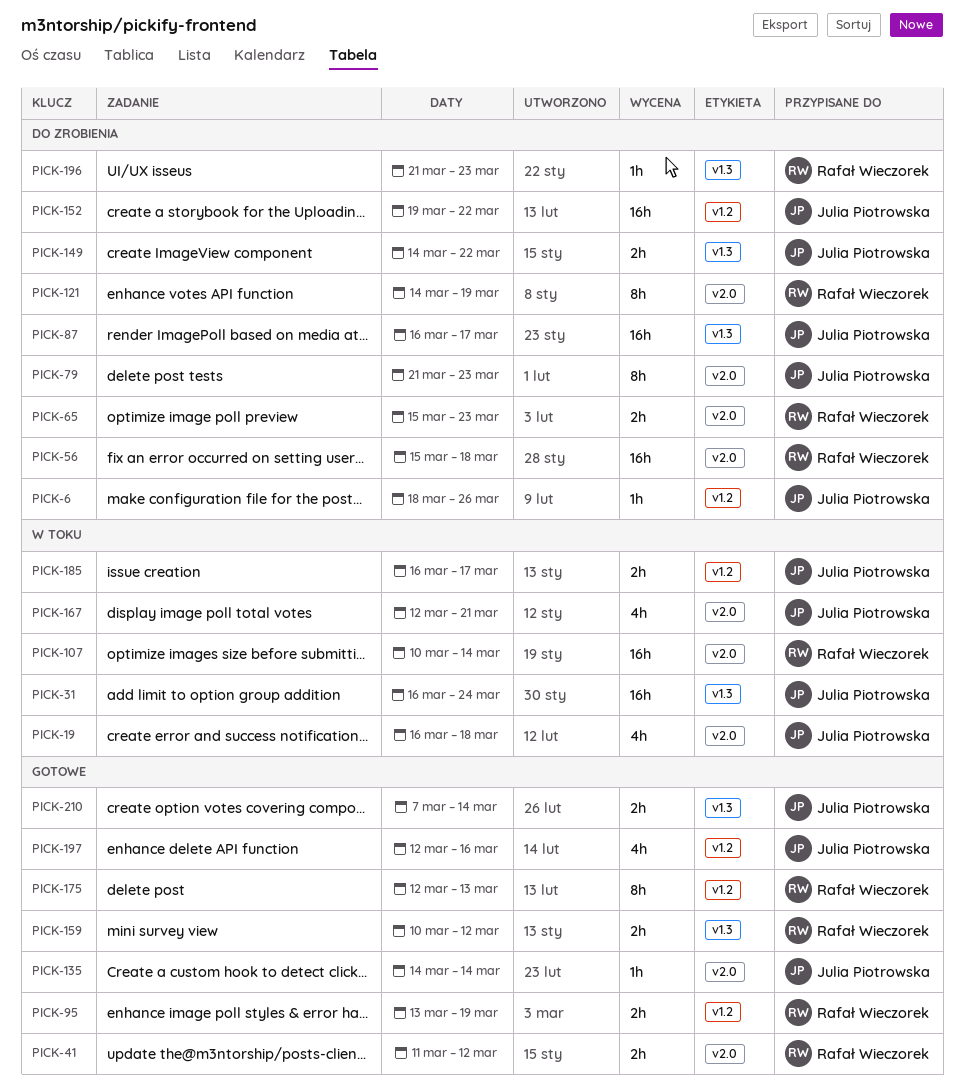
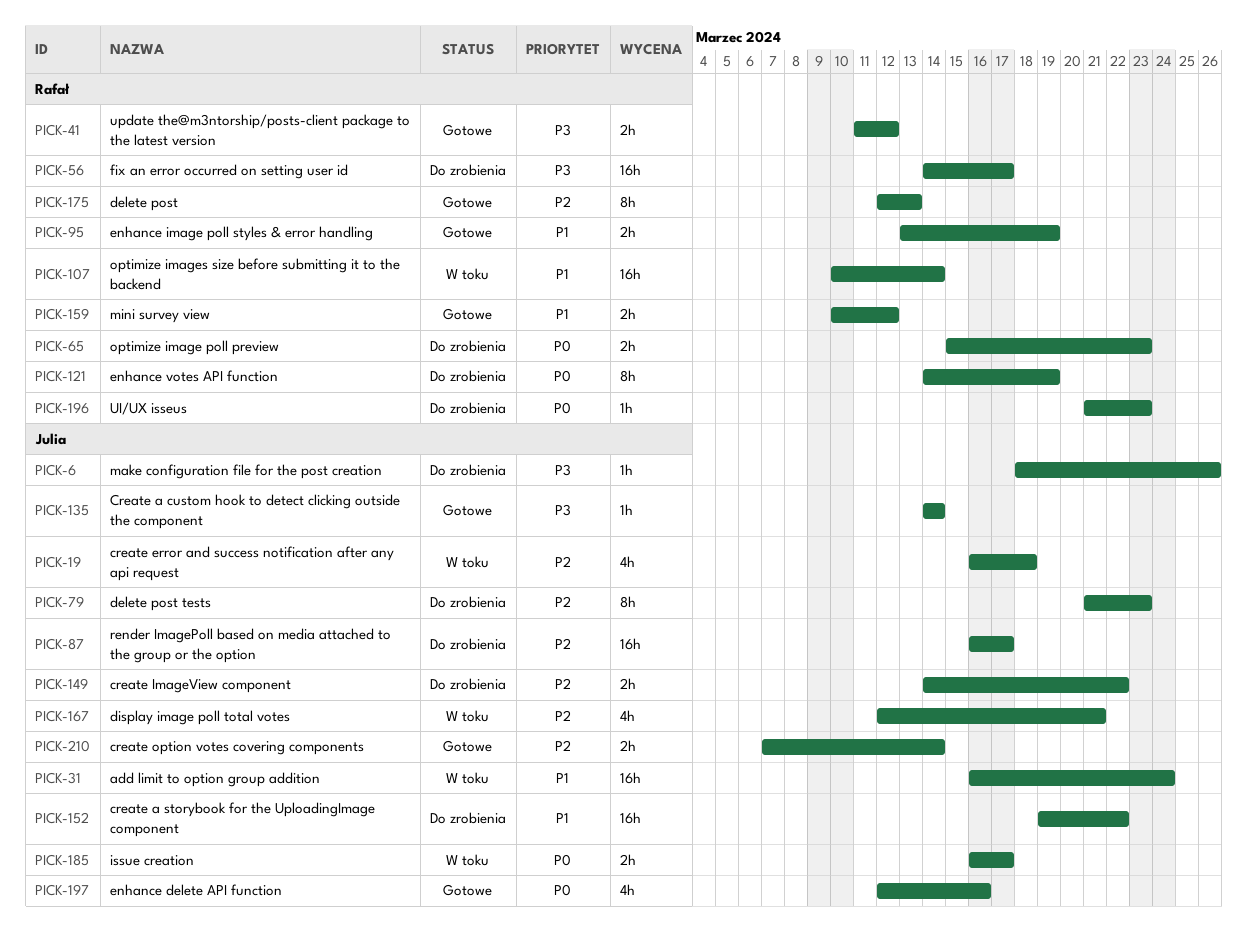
PICK-56, start: Mar 15 -> Mar 14
PICK-56, due: Mar 18 -> Mar 17

